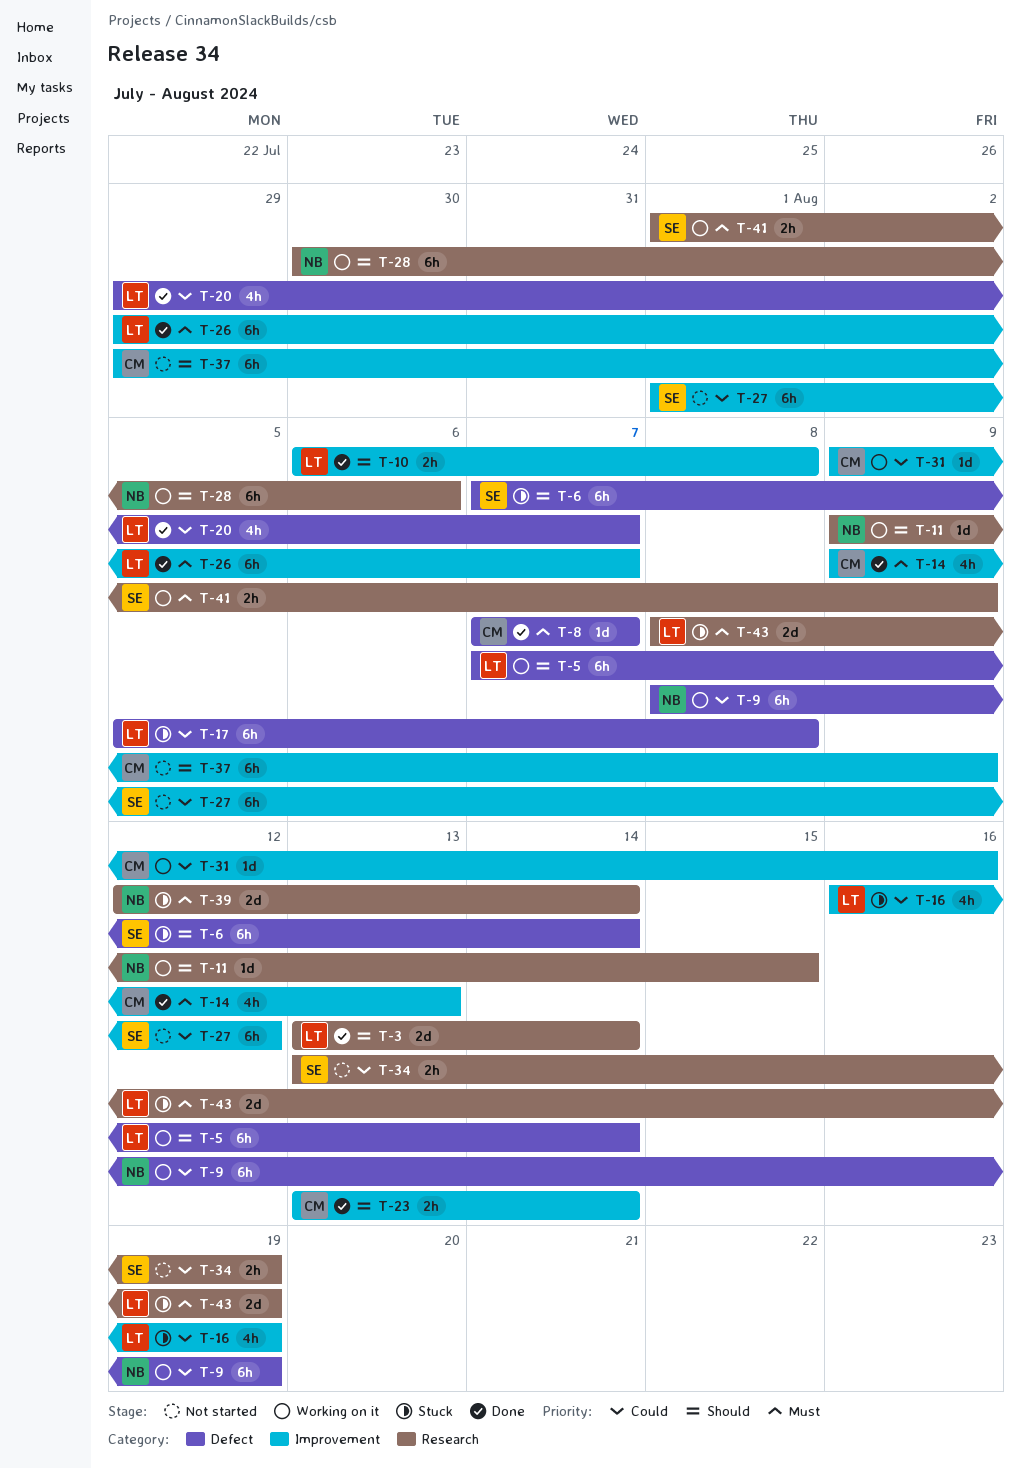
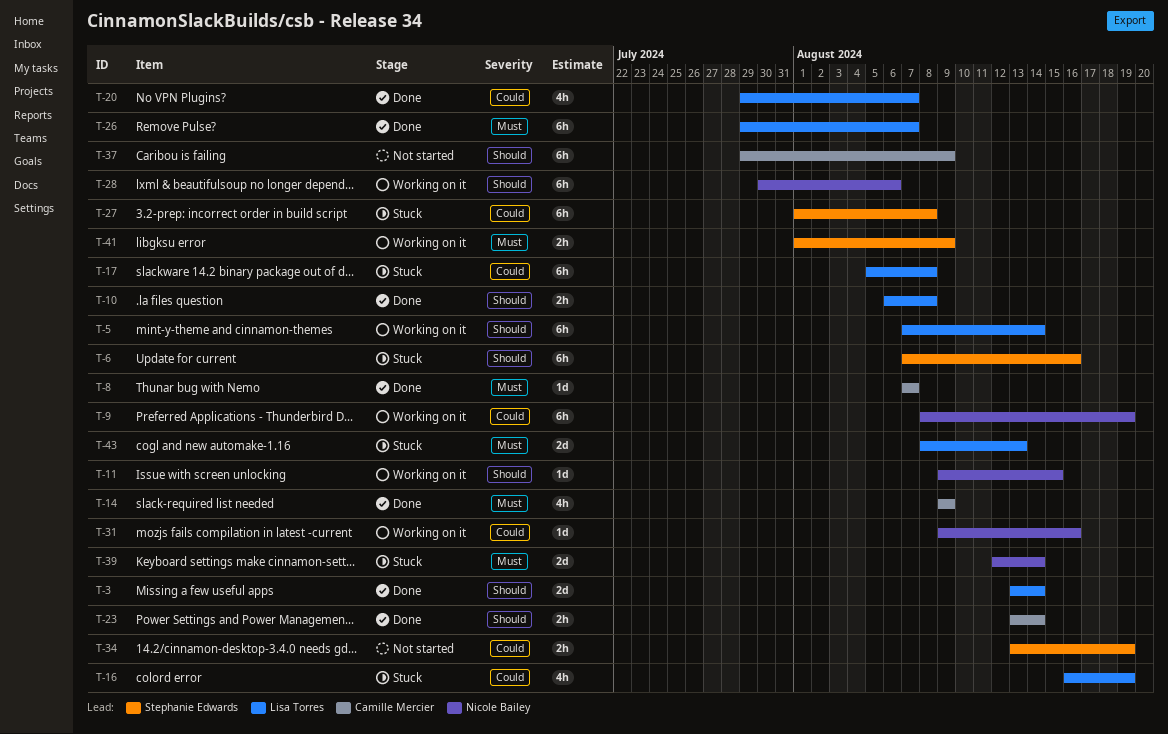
T-6, due: Aug 14 -> Aug 16
T-14, due: Aug 13 -> Aug 9
T-27, status: Not started -> Stuck
T-27, due: Aug 12 -> Aug 8
T-31, owner: Camille Mercier -> Nicole Bailey
T-43, due: Aug 19 -> Aug 13

